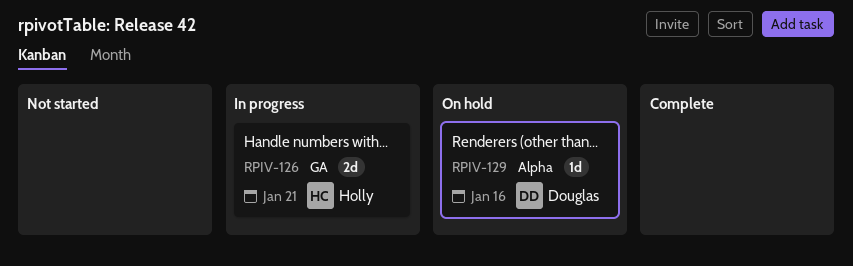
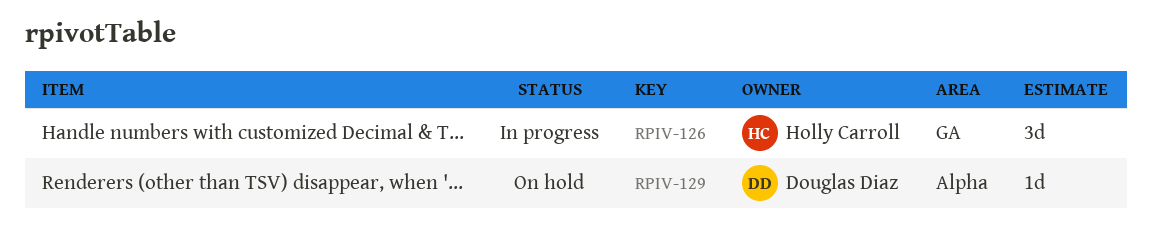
RPIV-126, estimate: 2d -> 3d

